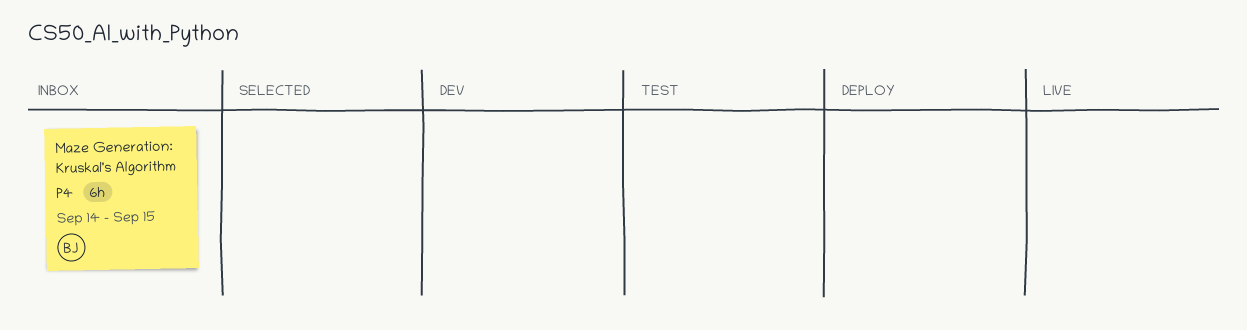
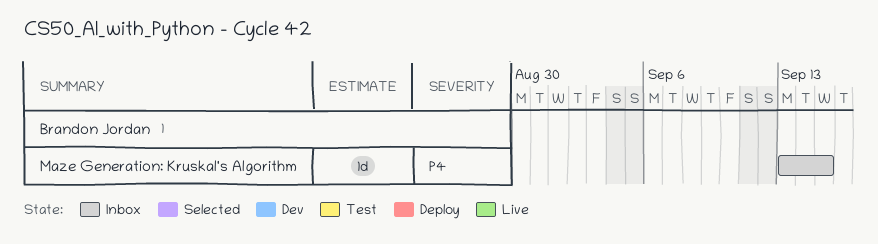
Maze Generation: Kruskal's Algorithm, estimate: 6h -> 1d
Maze Generation: Kruskal's Algorithm, start: Sep 14 -> Sep 13

